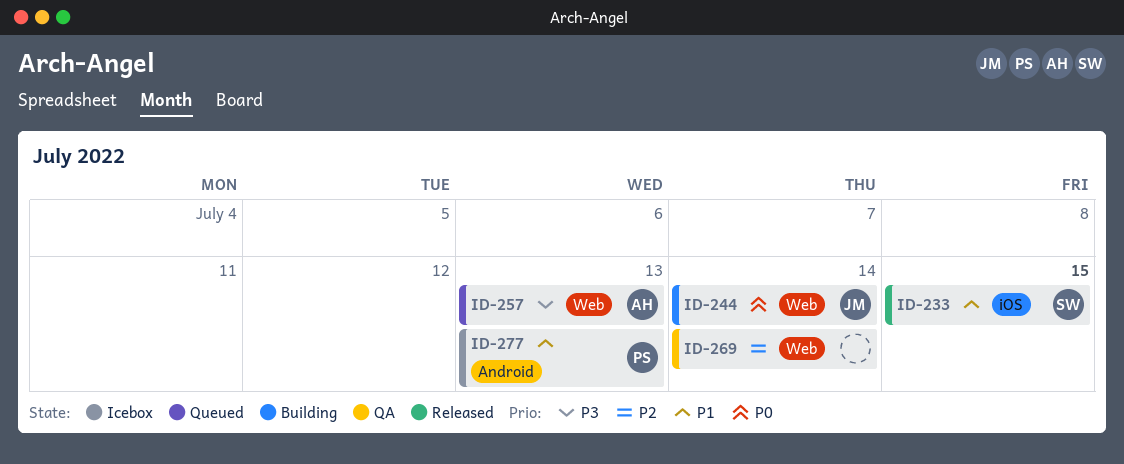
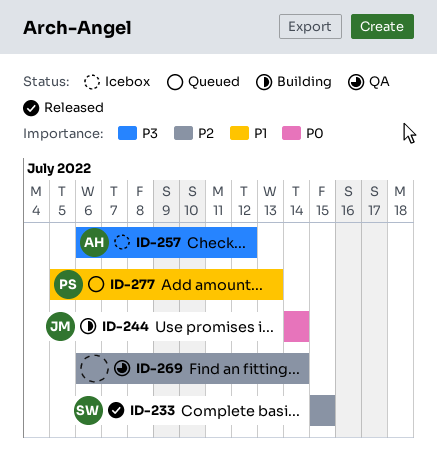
ID-233, priority: P1 -> P2
ID-257, status: Queued -> Icebox
ID-257, due: Jul 13 -> Jul 12
ID-277, status: Icebox -> Queued

